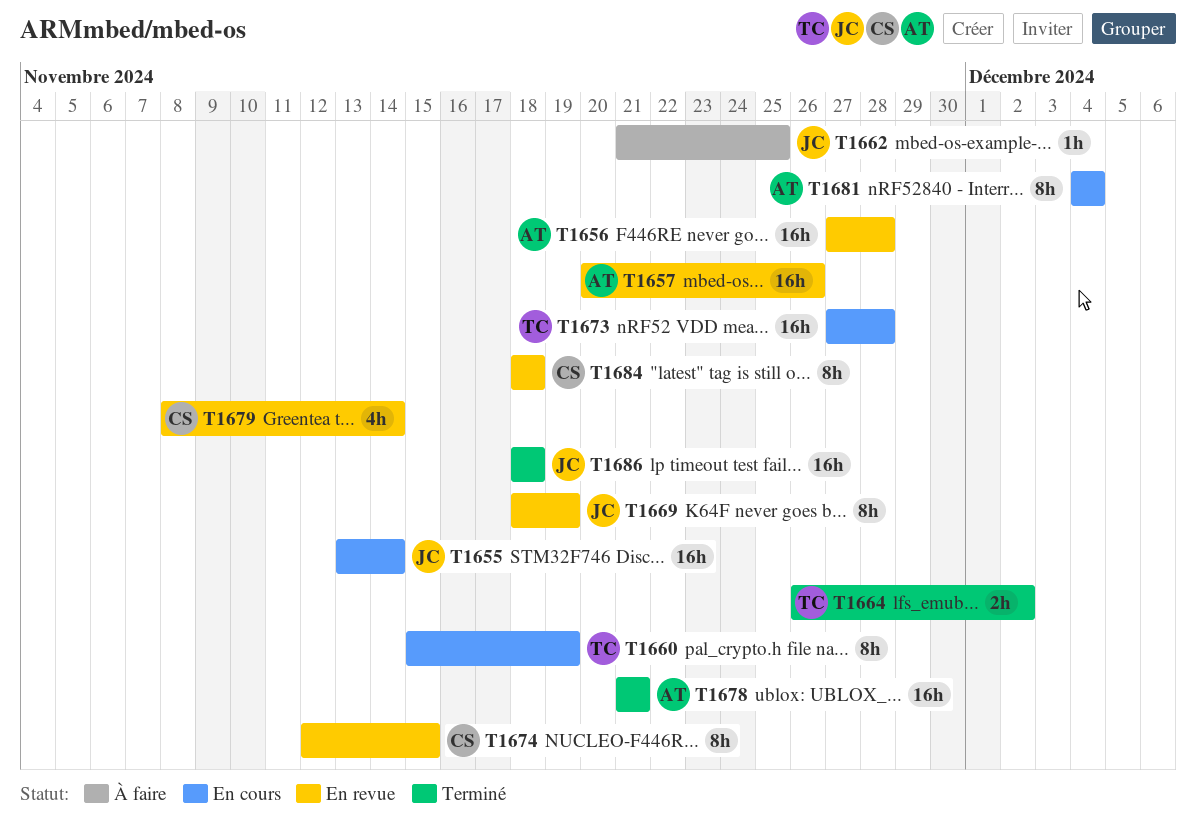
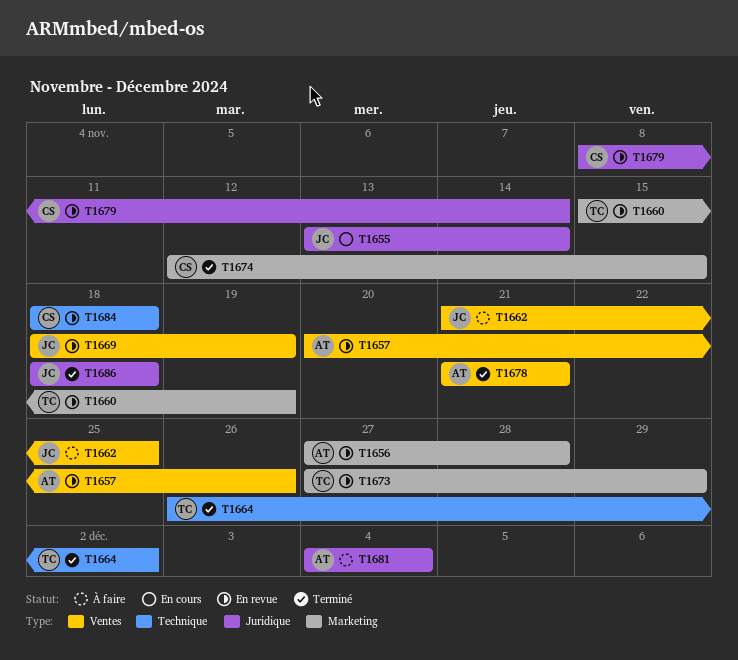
T1660, status: En cours -> En revue
T1673, status: En cours -> En revue
T1673, due: Nov 28 -> Nov 29
T1674, status: En revue -> Terminé
T1681, status: En cours -> À faire

